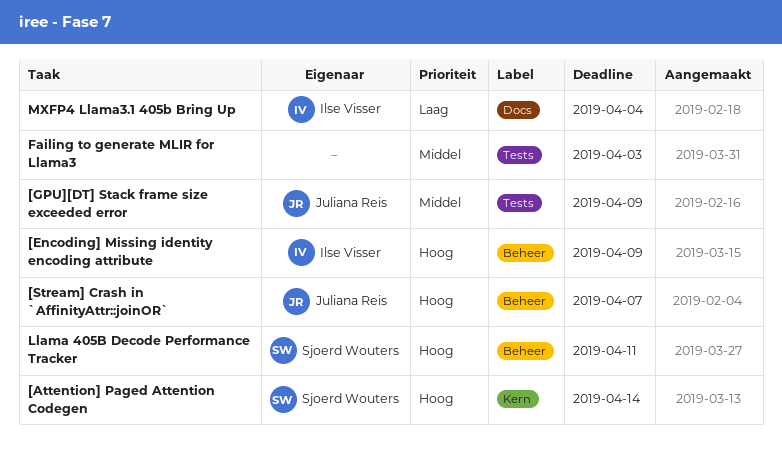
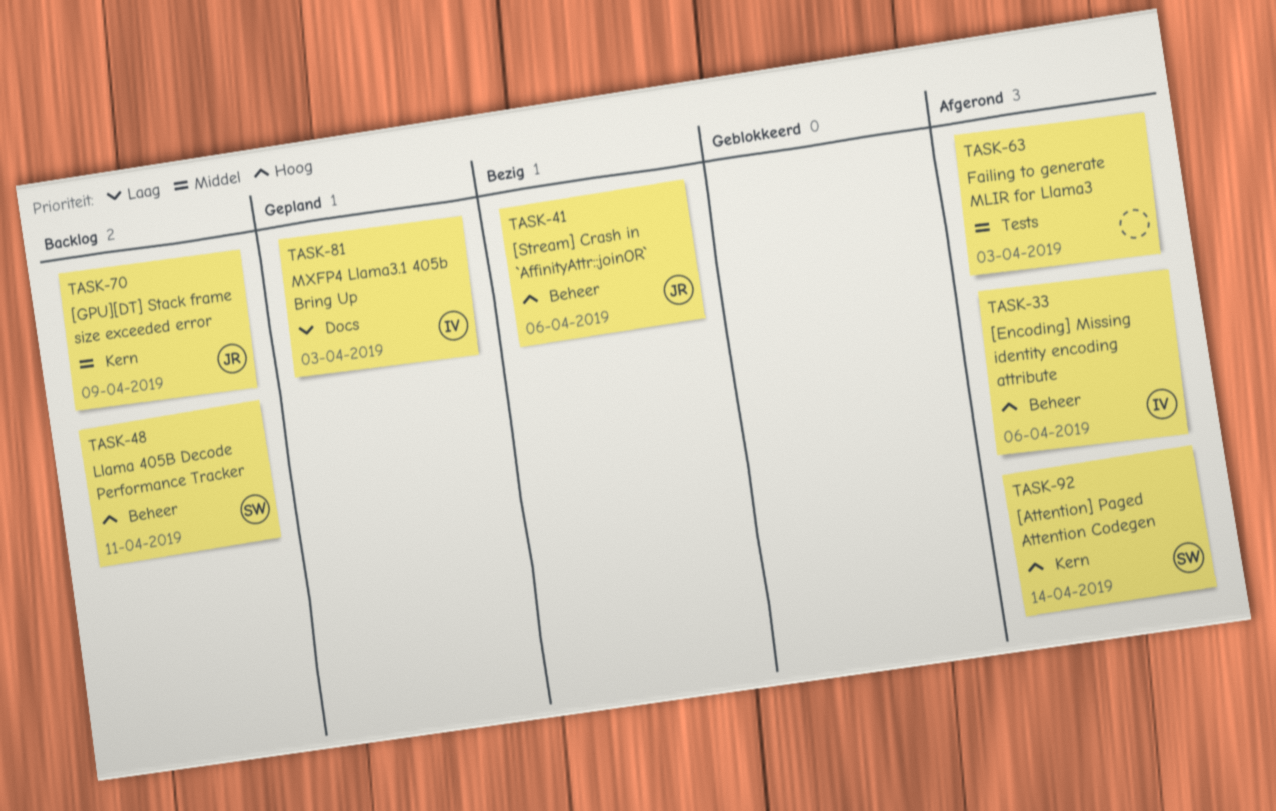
[Encoding] Missing identity encoding attribute, due: Apr 9 -> Apr 6
[GPU][DT] Stack frame size exceeded error, label: Tests -> Kern
[Stream] Crash in `AffinityAttr::joinOR`, due: Apr 7 -> Apr 6
MXFP4 Llama3.1 405b Bring Up, due: Apr 4 -> Apr 3

